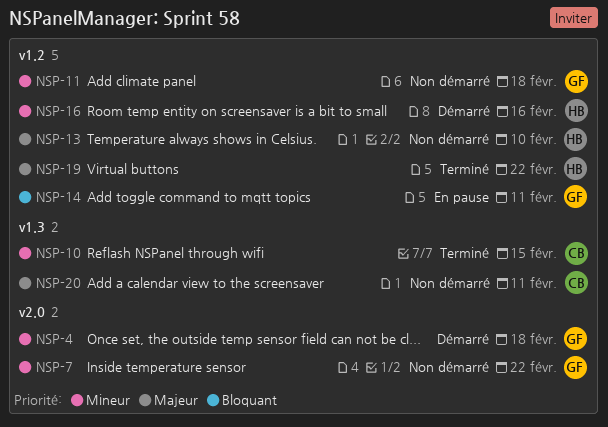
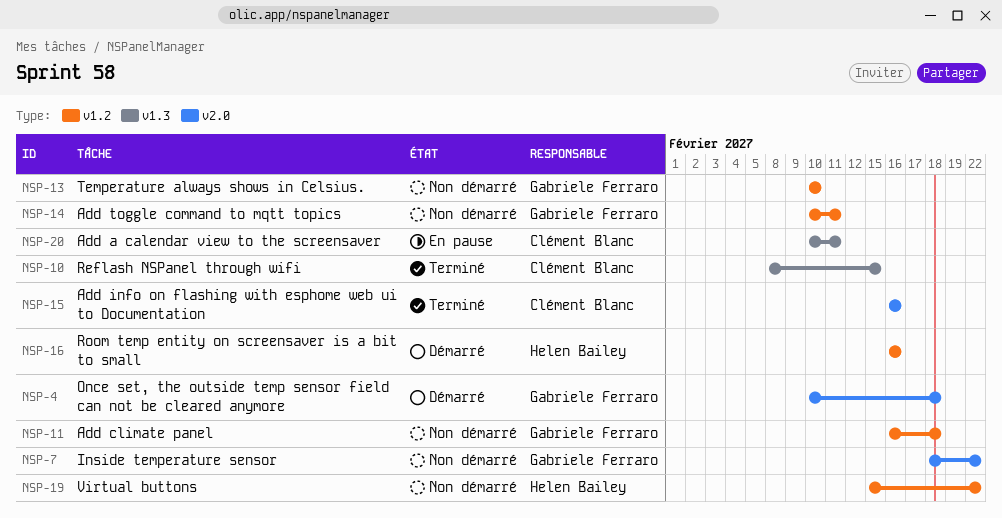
NSP-13, owner: Helen Bailey -> Gabriele Ferraro
NSP-14, status: En pause -> Non démarré
NSP-15: none -> present
NSP-19, status: Terminé -> Non démarré
NSP-20, status: Non démarré -> En pause

